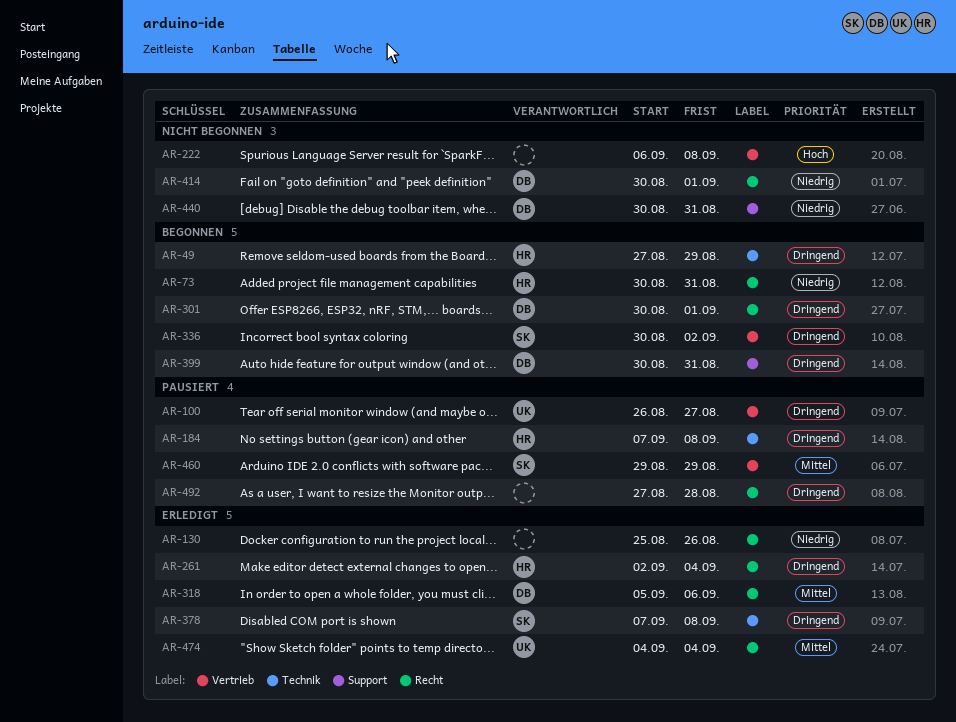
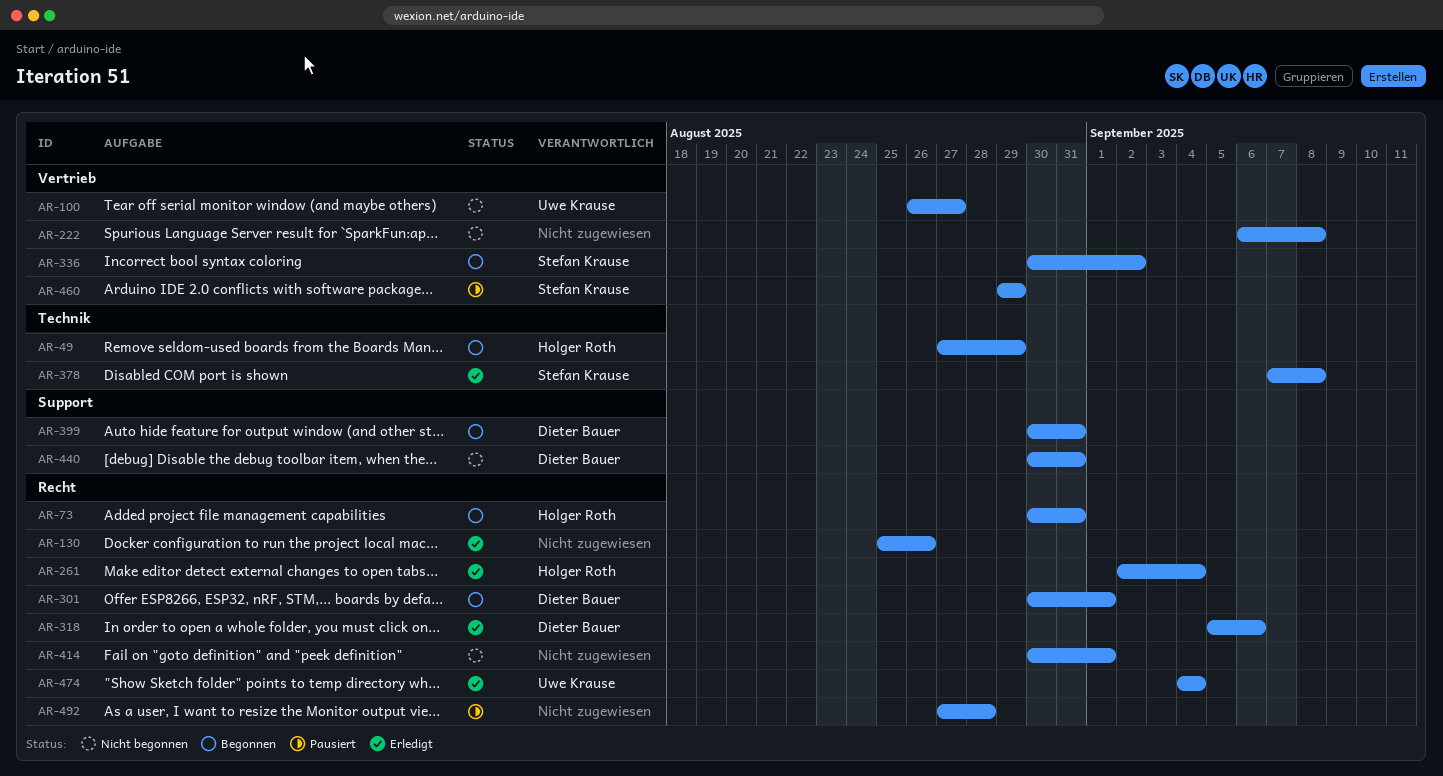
AR-100, status: Pausiert -> Nicht begonnen
AR-184: present -> none
AR-414, owner: Dieter Bauer -> none

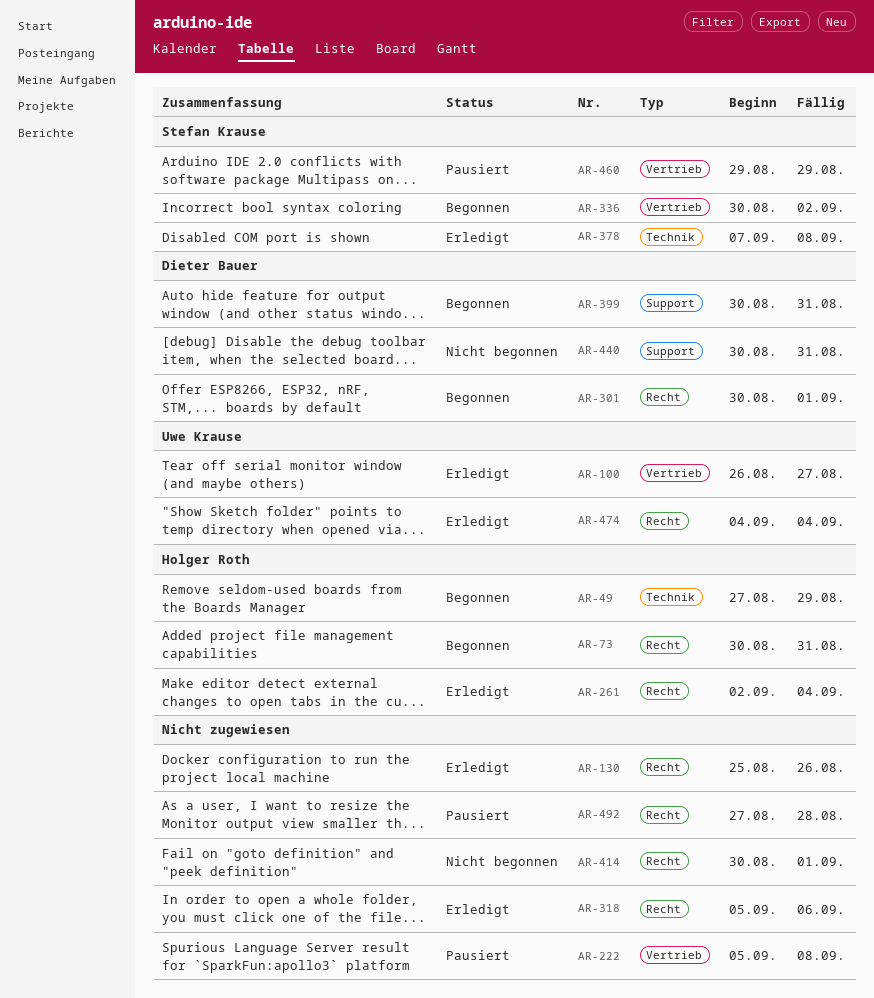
AR-100, status: Nicht begonnen -> Erledigt
AR-222, status: Nicht begonnen -> Pausiert
AR-222, start: Sep 6 -> Sep 5
AR-318, owner: Dieter Bauer -> none

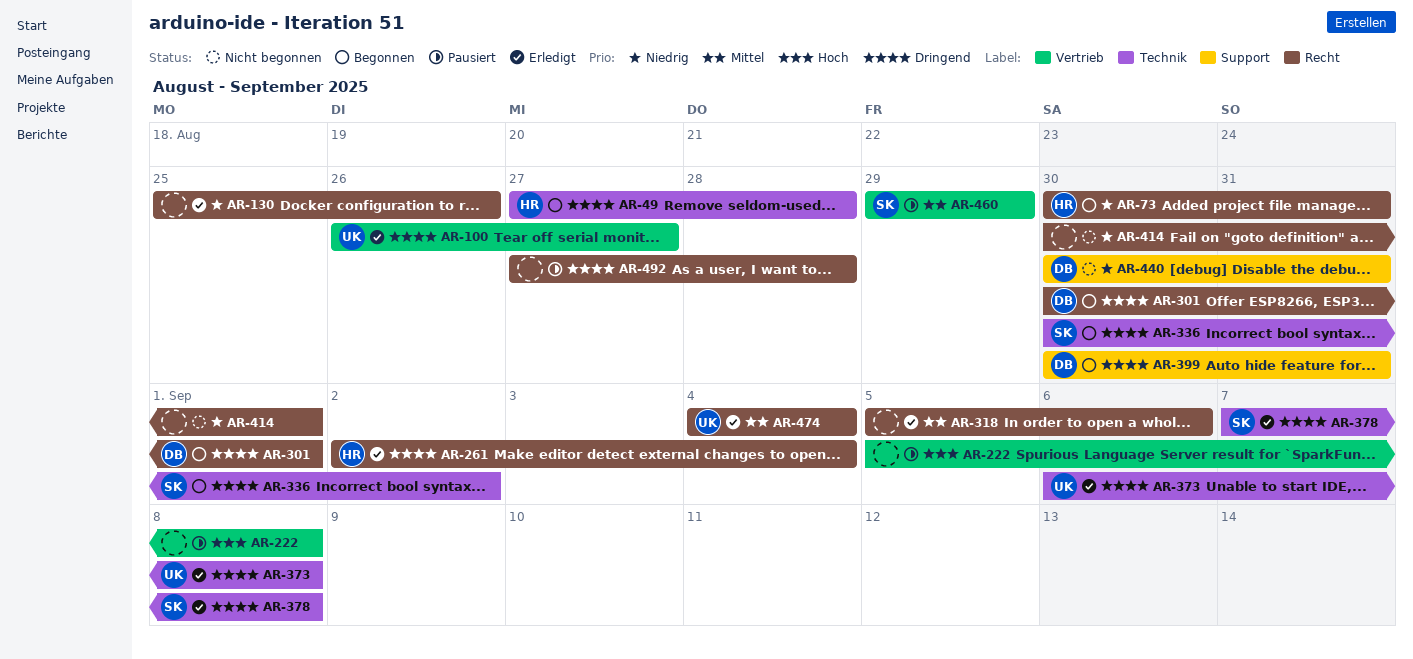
AR-49, due: Aug 29 -> Aug 28
AR-336, label: Vertrieb -> Technik
AR-373: none -> present

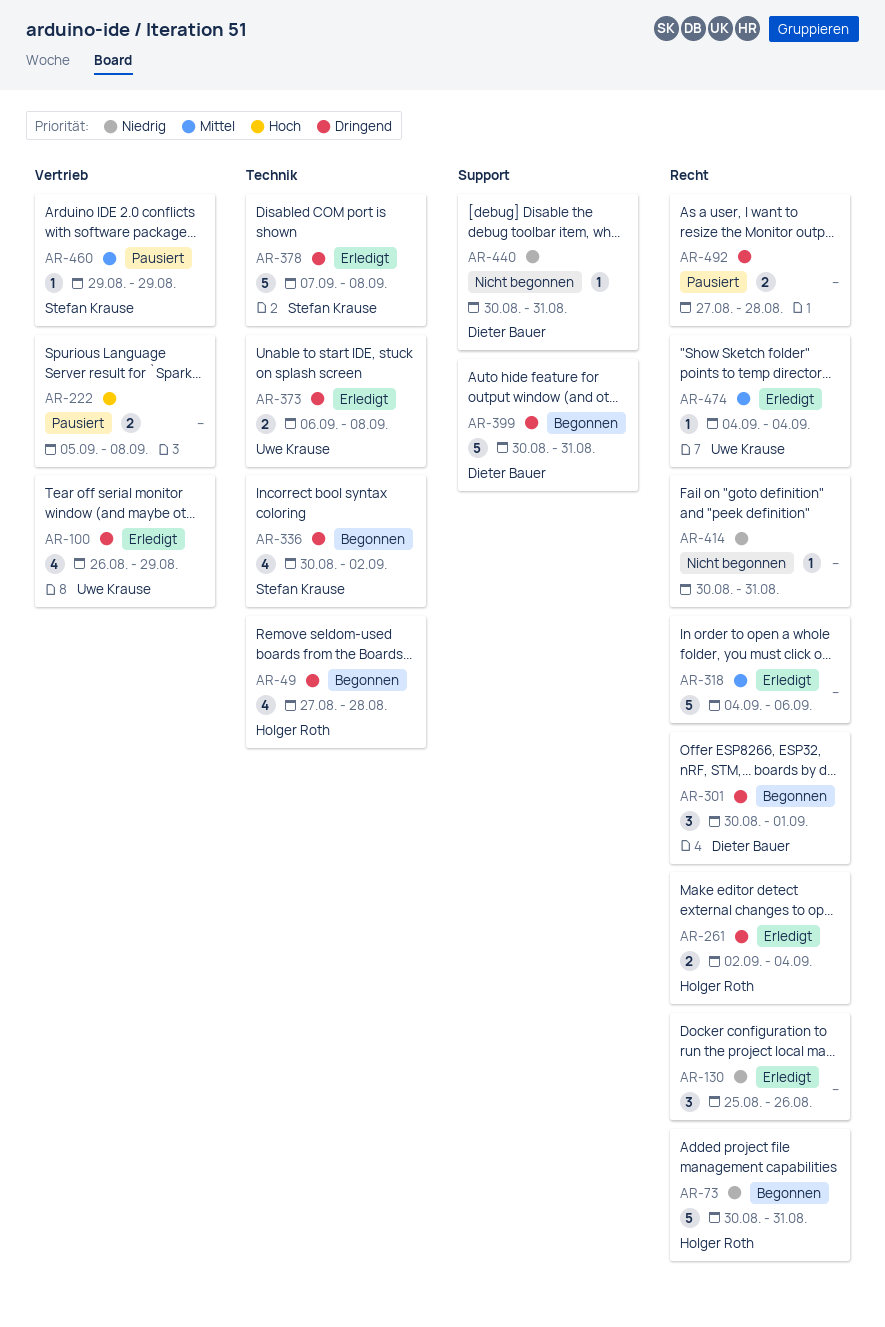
AR-100, due: Aug 27 -> Aug 29
AR-318, start: Sep 5 -> Sep 4
AR-414, due: Sep 1 -> Aug 31

